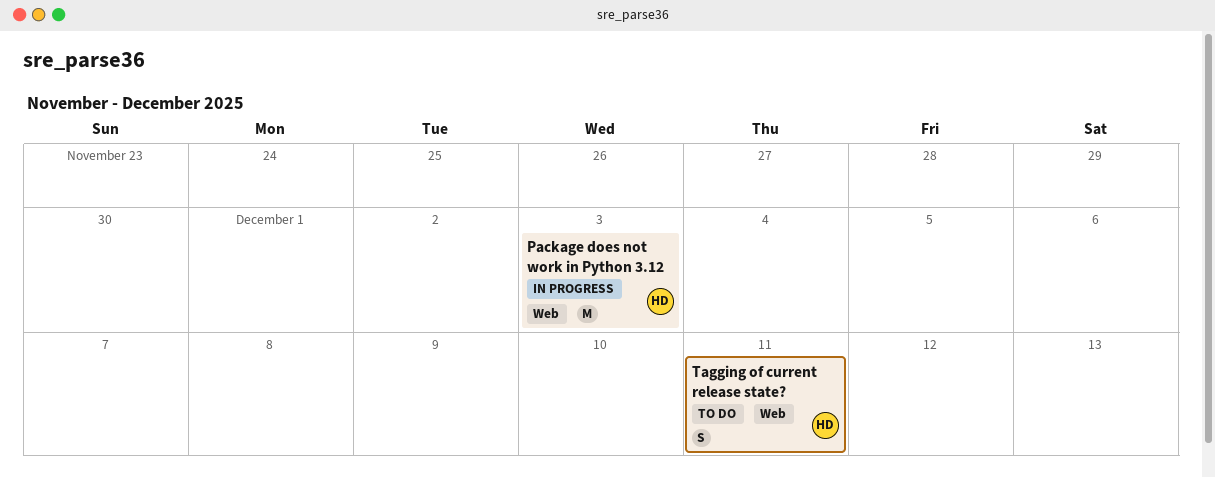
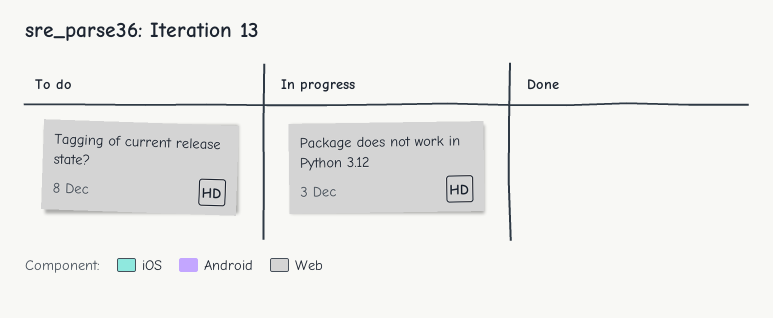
Tagging of current release state?, due: Dec 11 -> Dec 8

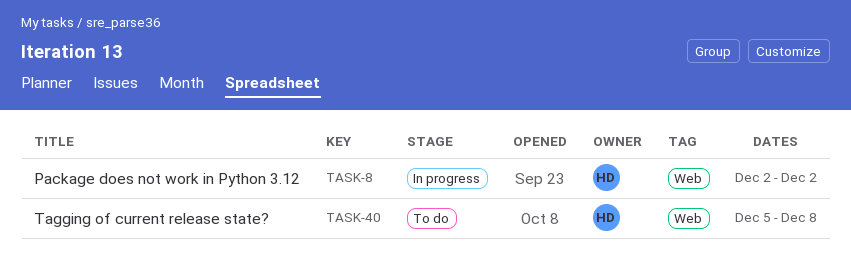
Package does not work in Python 3.12, due: Dec 3 -> Dec 2

